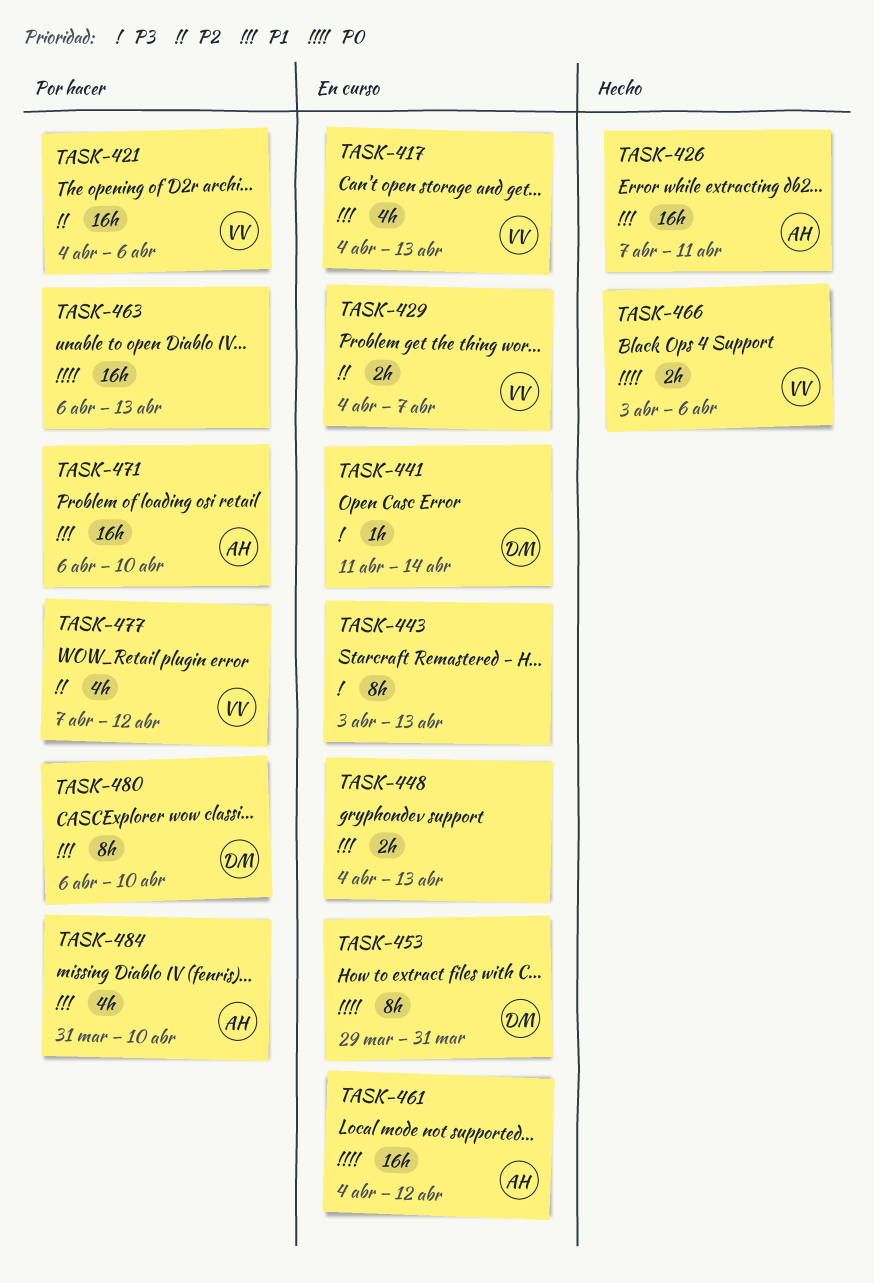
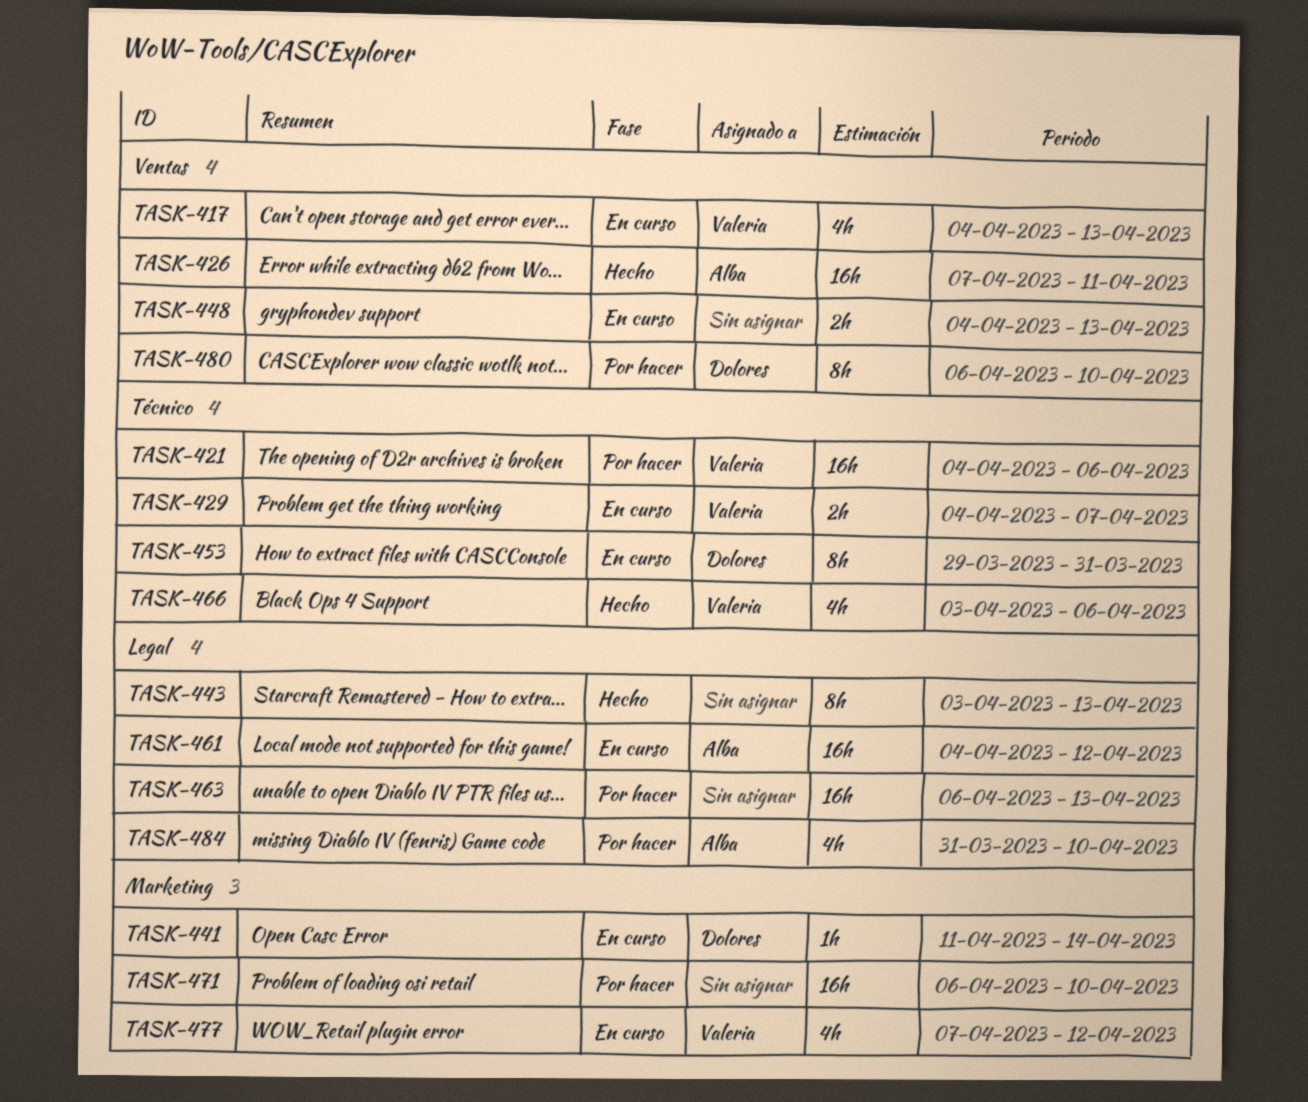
TASK-443, status: En curso -> Hecho
TASK-466, estimate: 2h -> 4h
TASK-471, owner: Alba -> none
TASK-477, status: Por hacer -> En curso

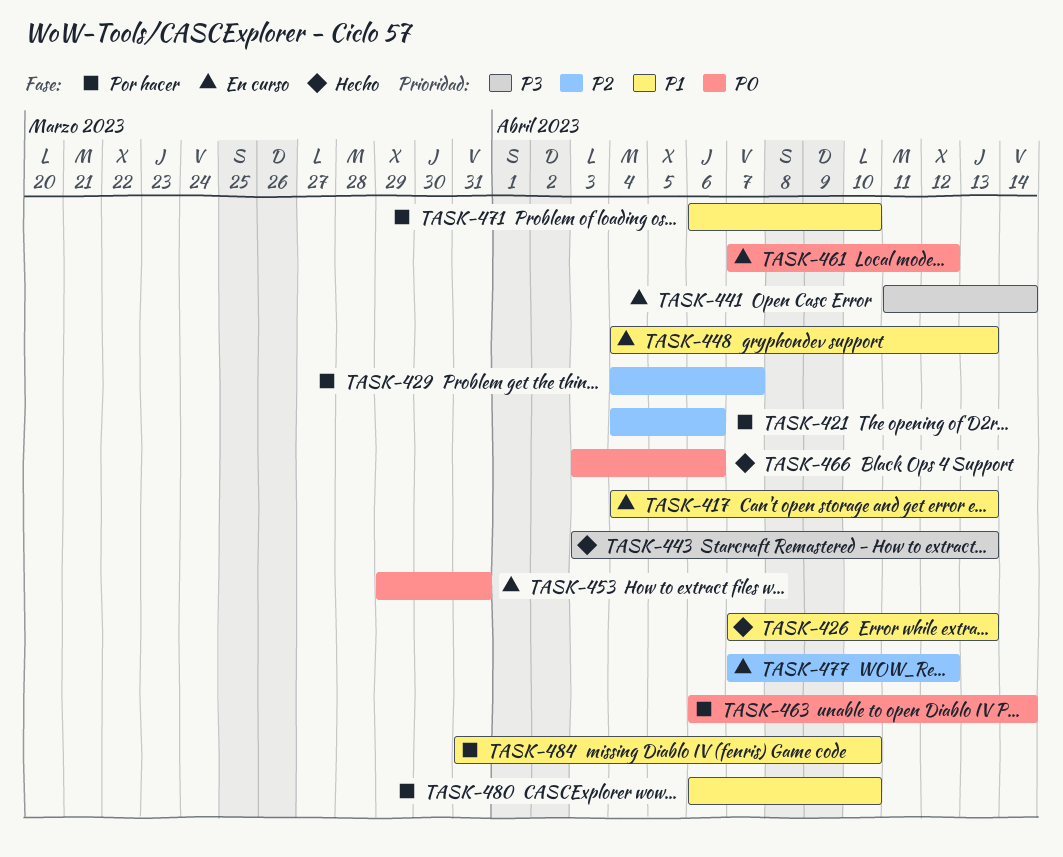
TASK-426, due: Apr 11 -> Apr 13
TASK-429, status: En curso -> Por hacer
TASK-461, start: Apr 4 -> Apr 7
TASK-463, due: Apr 13 -> Apr 14

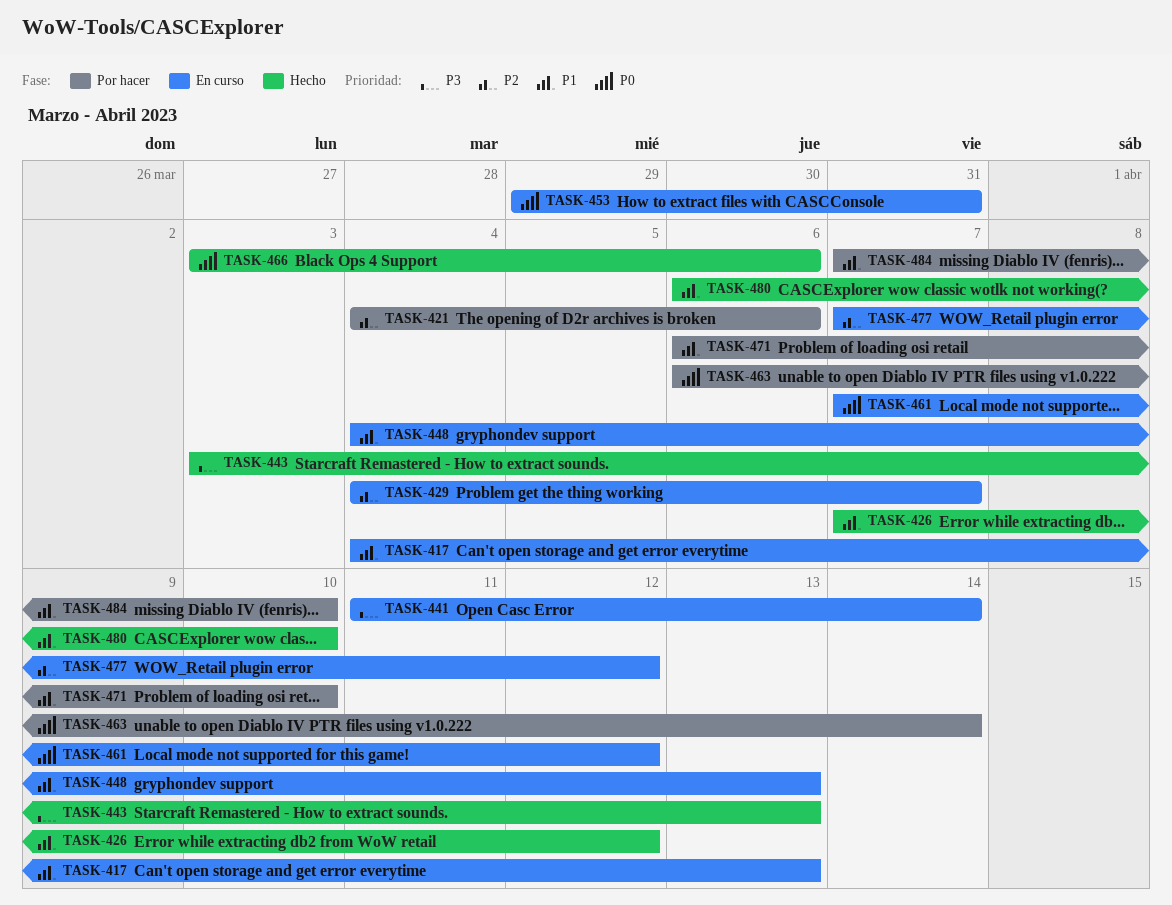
TASK-426, due: Apr 13 -> Apr 12
TASK-429, status: Por hacer -> En curso
TASK-480, status: Por hacer -> Hecho
TASK-484, start: Mar 31 -> Apr 7

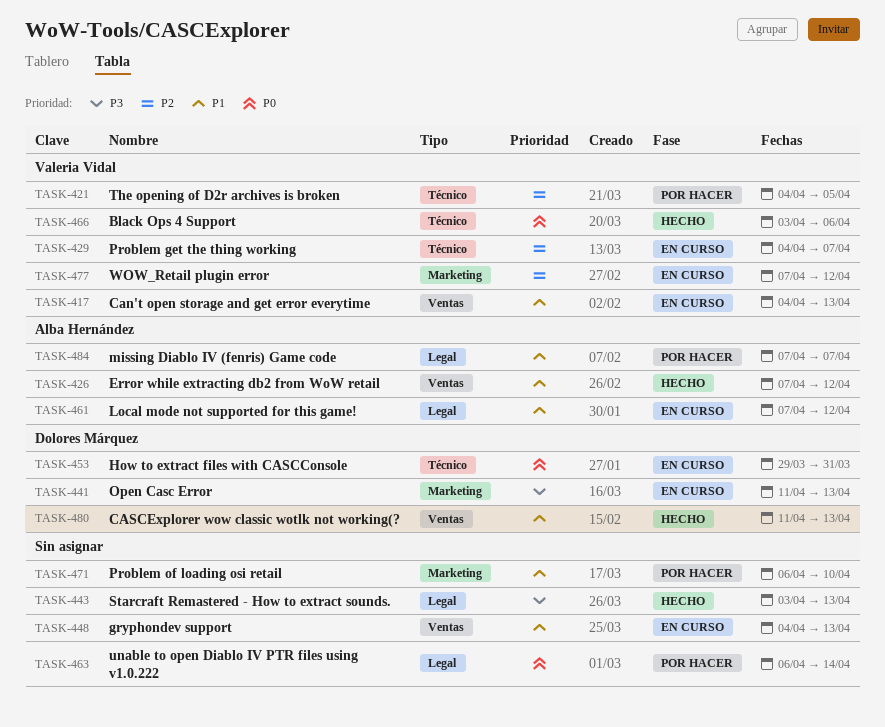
TASK-421, due: Apr 6 -> Apr 5
TASK-441, due: Apr 14 -> Apr 13
TASK-461, priority: P0 -> P1
TASK-480, start: Apr 6 -> Apr 11
TASK-480, due: Apr 10 -> Apr 13
TASK-484, due: Apr 10 -> Apr 7

